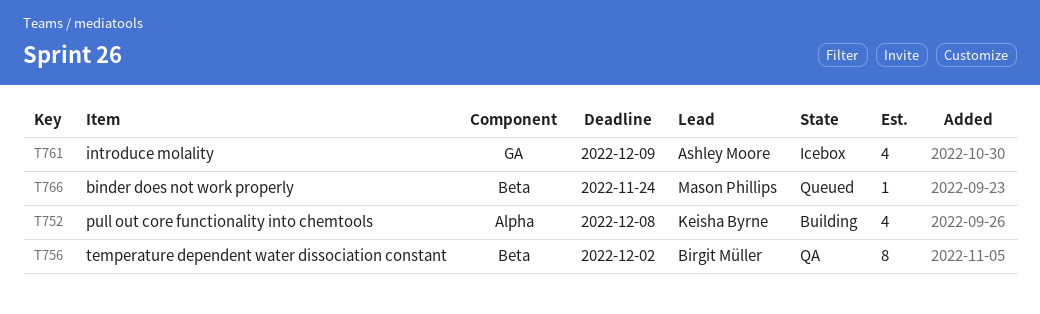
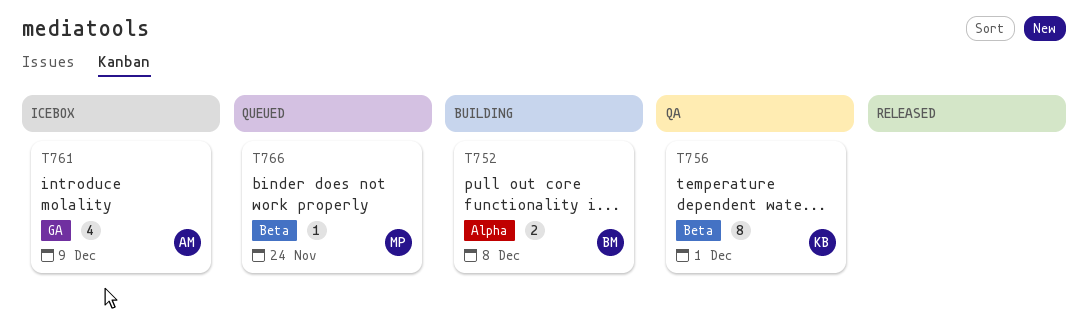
T752, owner: Keisha Byrne -> Birgit Müller
T752, estimate: 4 -> 2
T756, owner: Birgit Müller -> Keisha Byrne
T756, due: Dec 2 -> Dec 1

